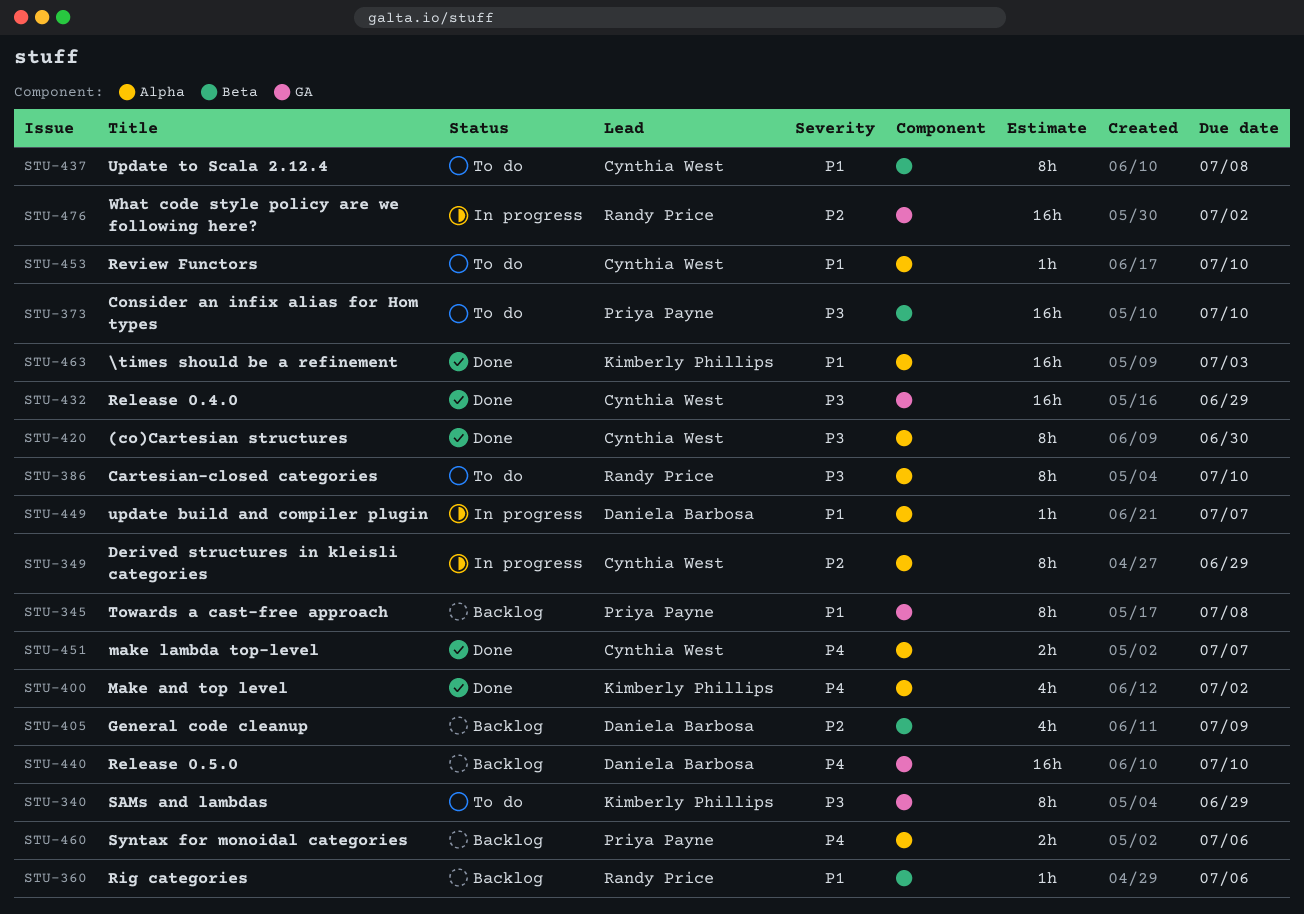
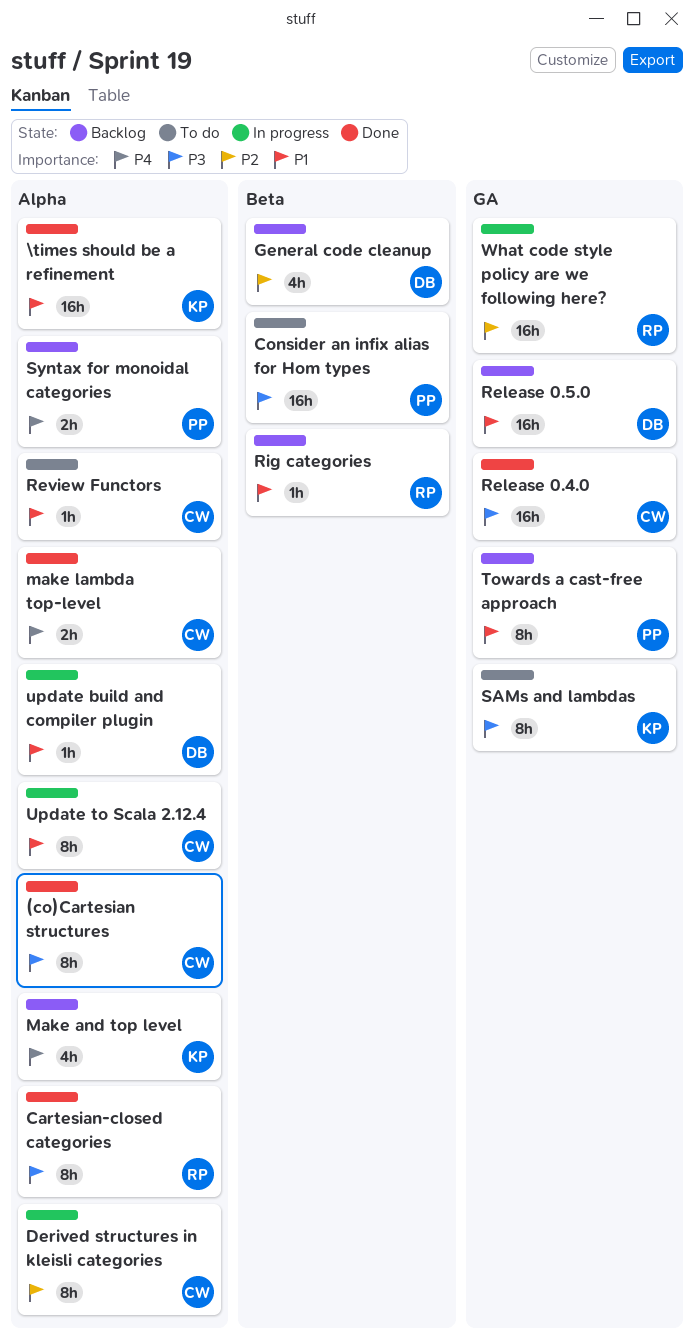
Cartesian-closed categories, status: To do -> Done
Make and top level, status: Done -> Backlog
Release 0.5.0, priority: P4 -> P1
Update to Scala 2.12.4, status: To do -> In progress
Update to Scala 2.12.4, label: Beta -> Alpha

